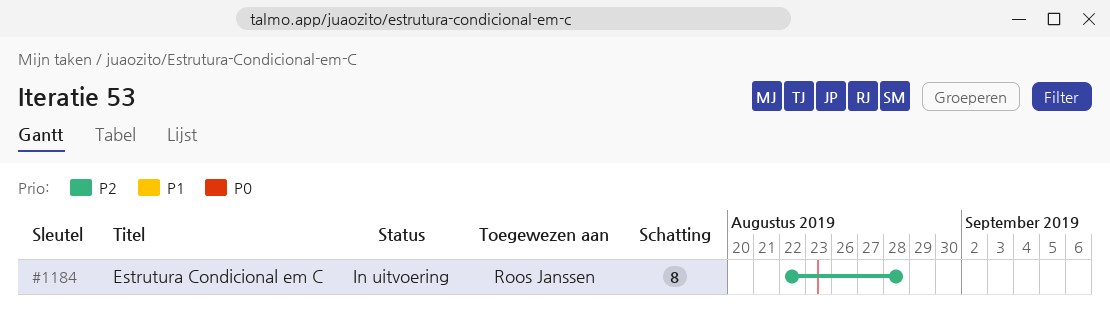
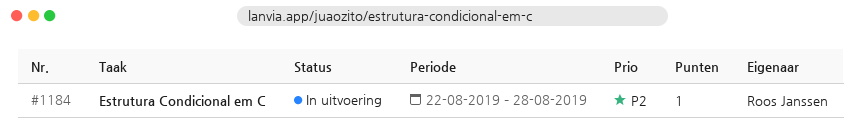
#1184, estimate: 8 -> 1

